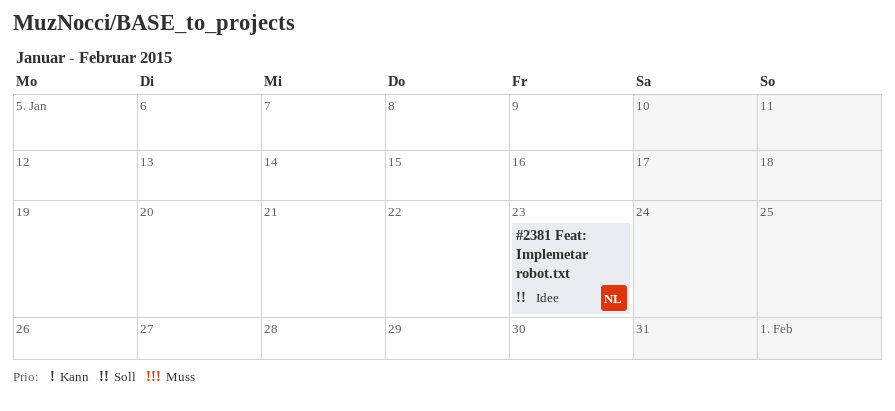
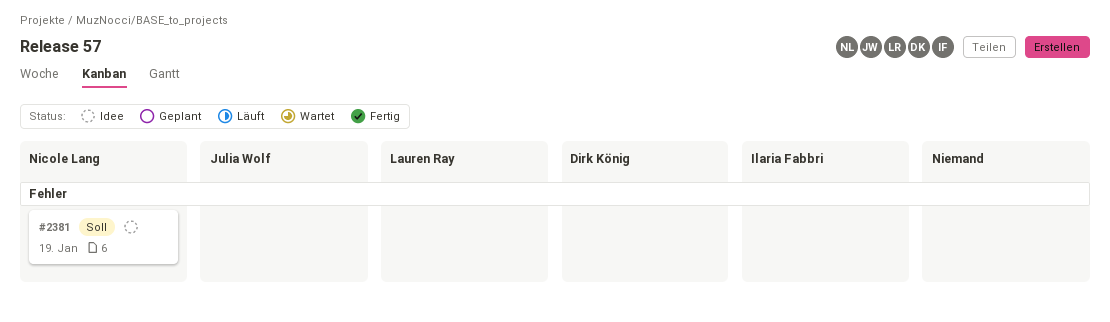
#2381, due: Jan 23 -> Jan 19

